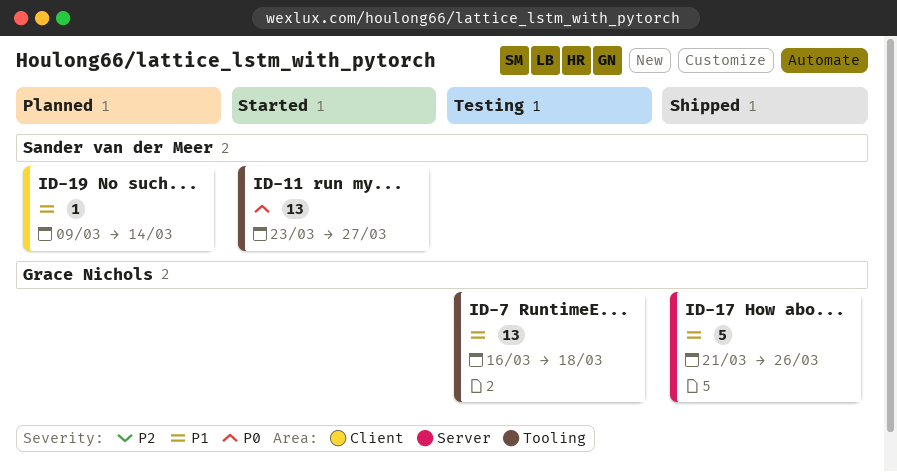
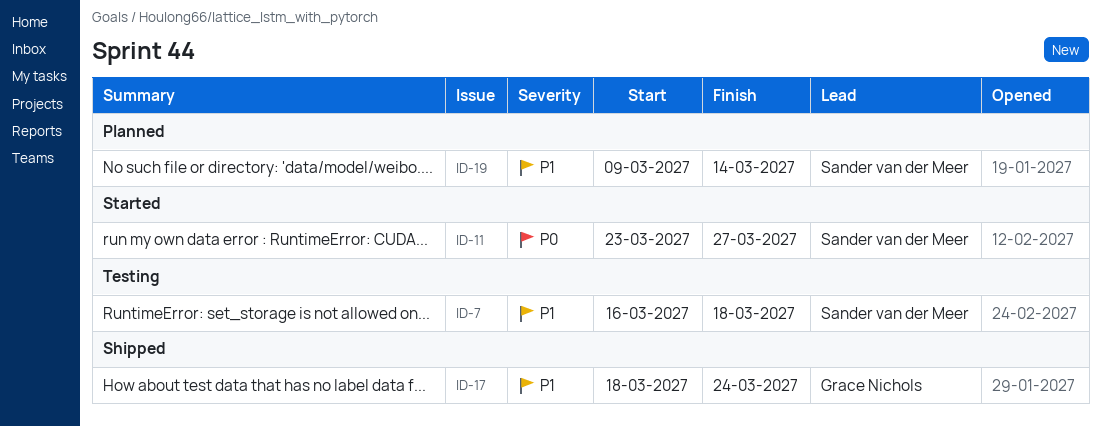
ID-7, owner: Grace Nichols -> Sander van der Meer
ID-17, start: Mar 21 -> Mar 18
ID-17, due: Mar 26 -> Mar 24

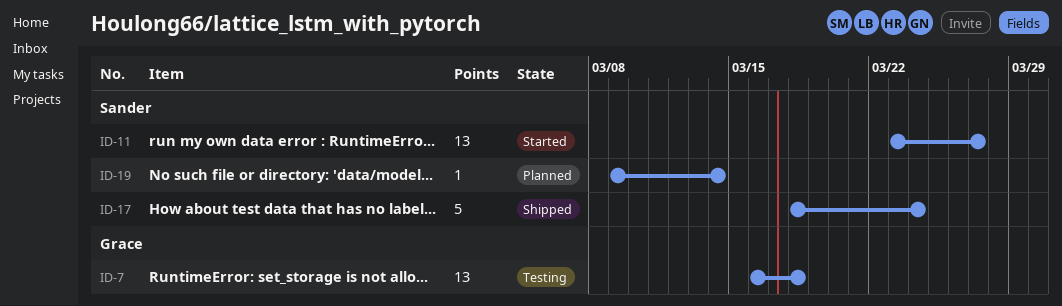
ID-7, owner: Sander van der Meer -> Grace Nichols
ID-17, owner: Grace Nichols -> Sander van der Meer

